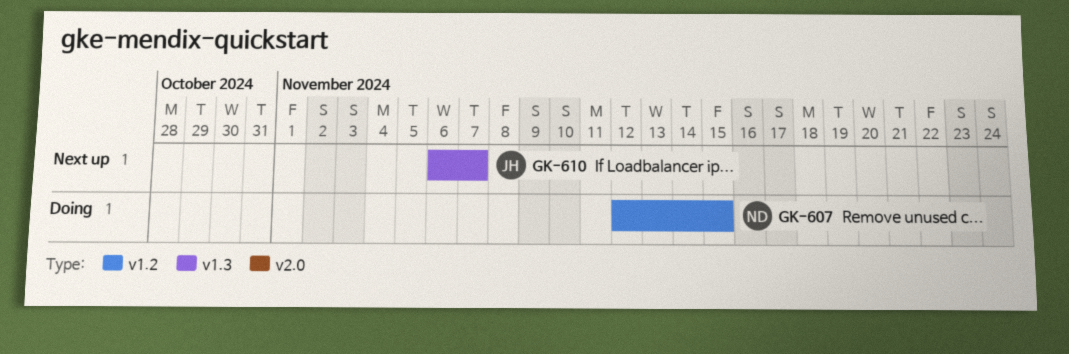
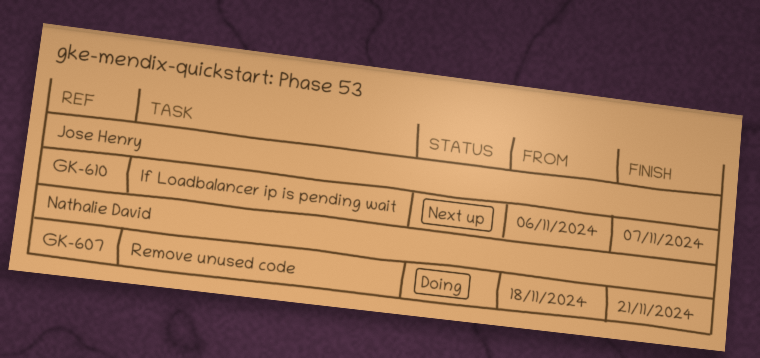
GK-607, start: Nov 12 -> Nov 18
GK-607, due: Nov 15 -> Nov 21

